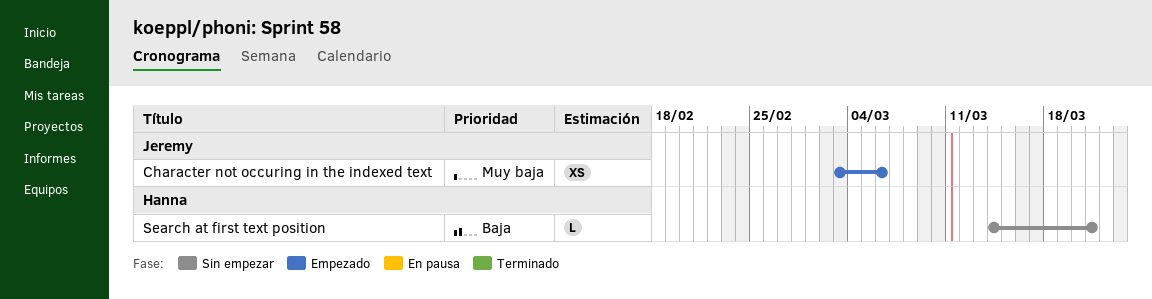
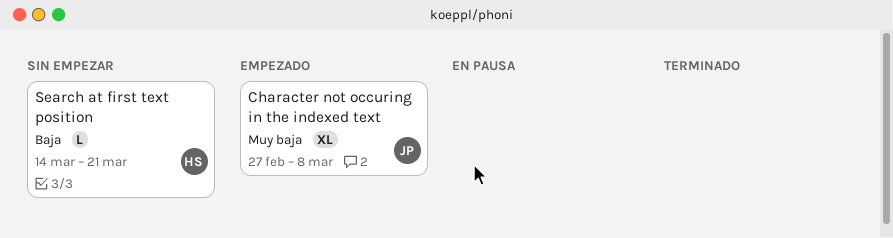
Character not occuring in the indexed text, estimate: XS -> XL
Character not occuring in the indexed text, start: Mar 3 -> Feb 27
Character not occuring in the indexed text, due: Mar 6 -> Mar 8

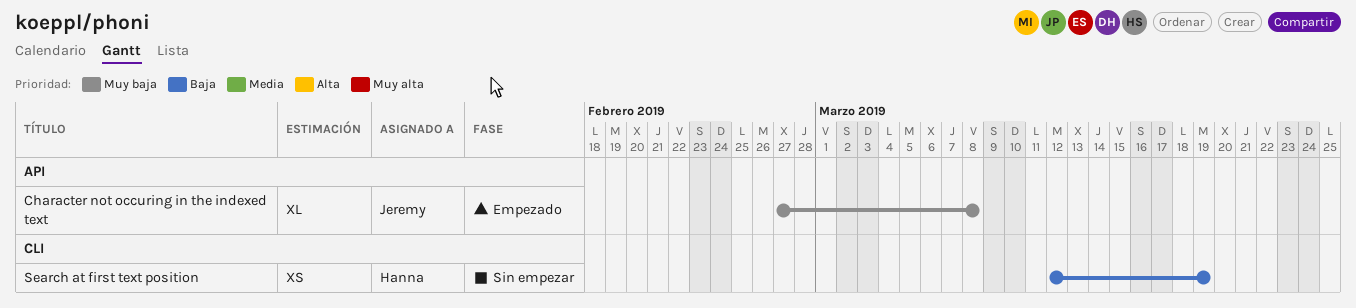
Search at first text position, estimate: L -> XS
Search at first text position, start: Mar 14 -> Mar 12
Search at first text position, due: Mar 21 -> Mar 19

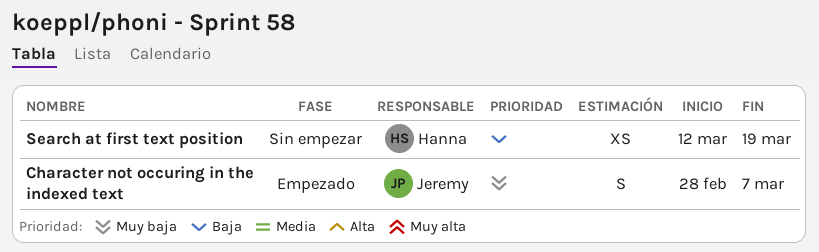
Character not occuring in the indexed text, estimate: XL -> S
Character not occuring in the indexed text, start: Feb 27 -> Feb 28
Character not occuring in the indexed text, due: Mar 8 -> Mar 7

